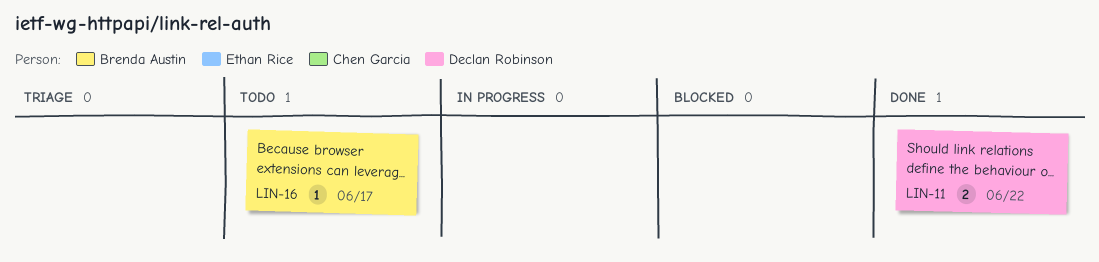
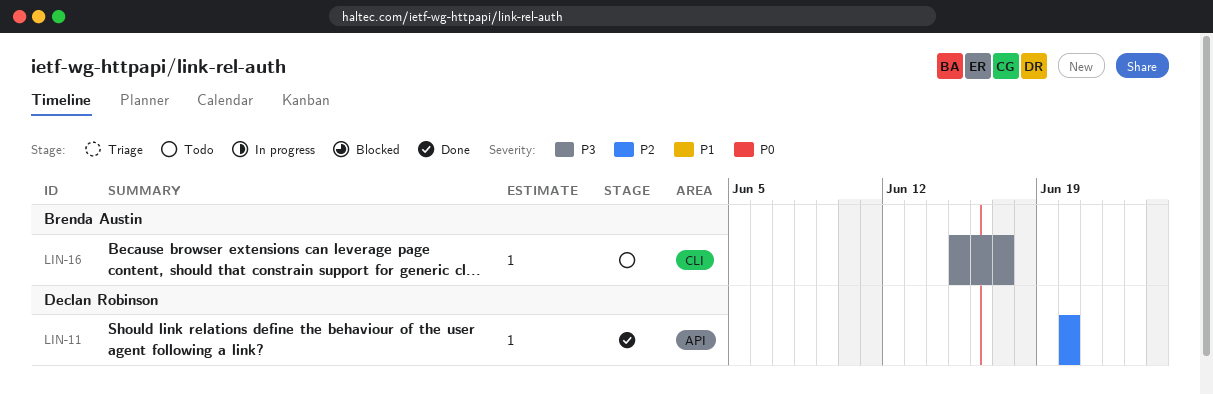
LIN-11, estimate: 2 -> 1
LIN-11, due: Jun 22 -> Jun 20

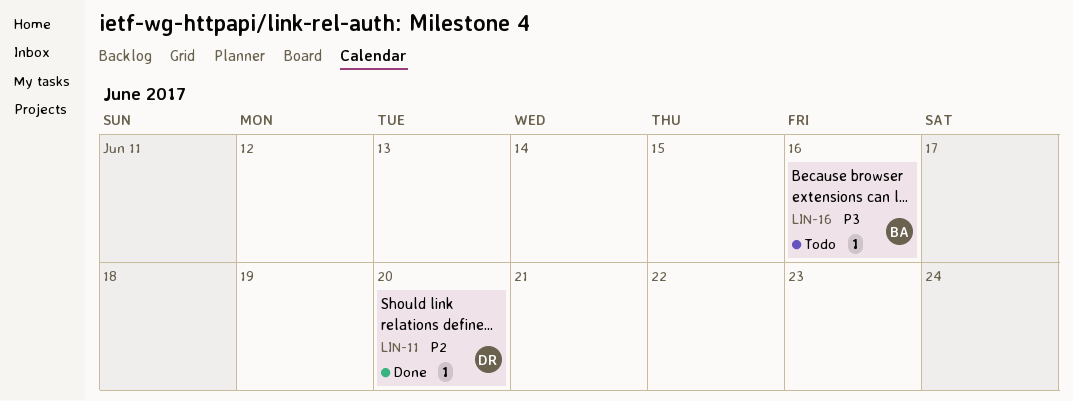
LIN-16, due: Jun 17 -> Jun 16

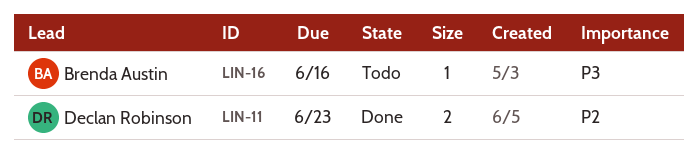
LIN-11, estimate: 1 -> 2
LIN-11, due: Jun 20 -> Jun 23

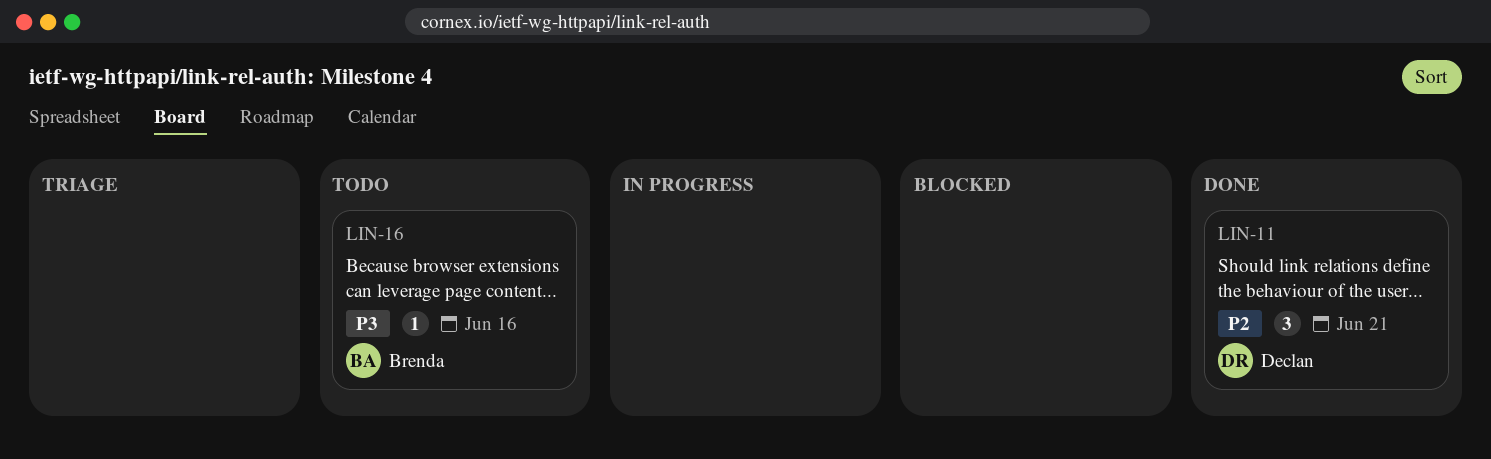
LIN-11, estimate: 2 -> 3
LIN-11, due: Jun 23 -> Jun 21

